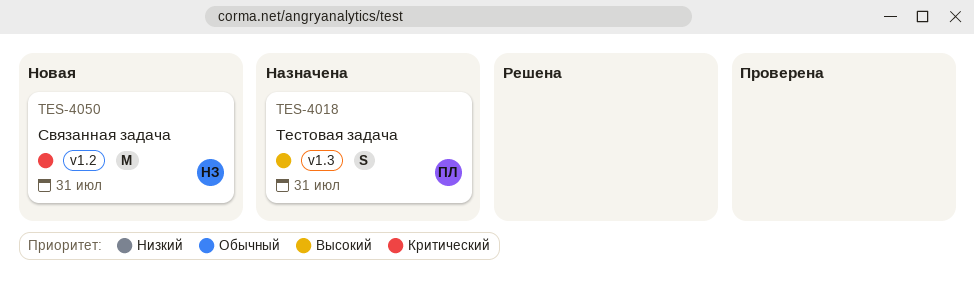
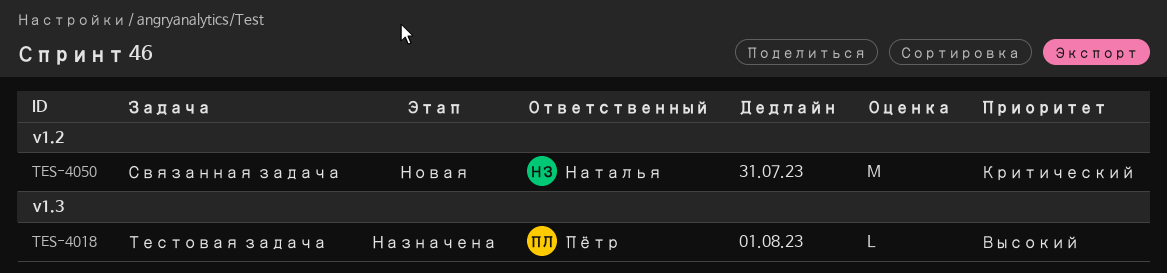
TES-4018, estimate: S -> L
TES-4018, due: Jul 31 -> Aug 1

